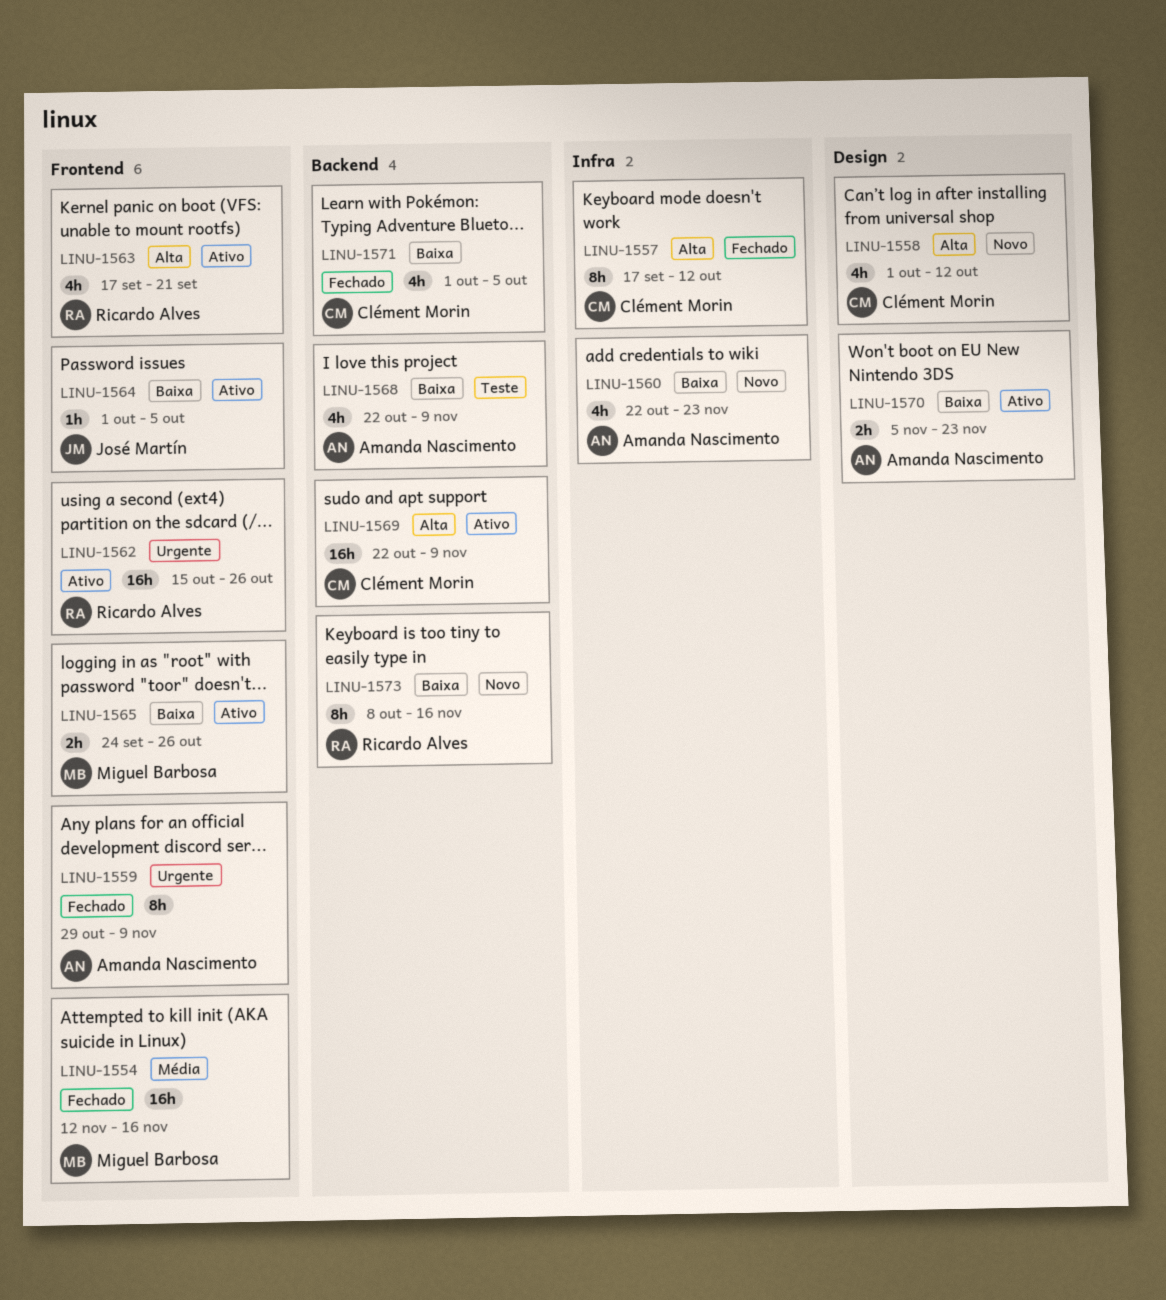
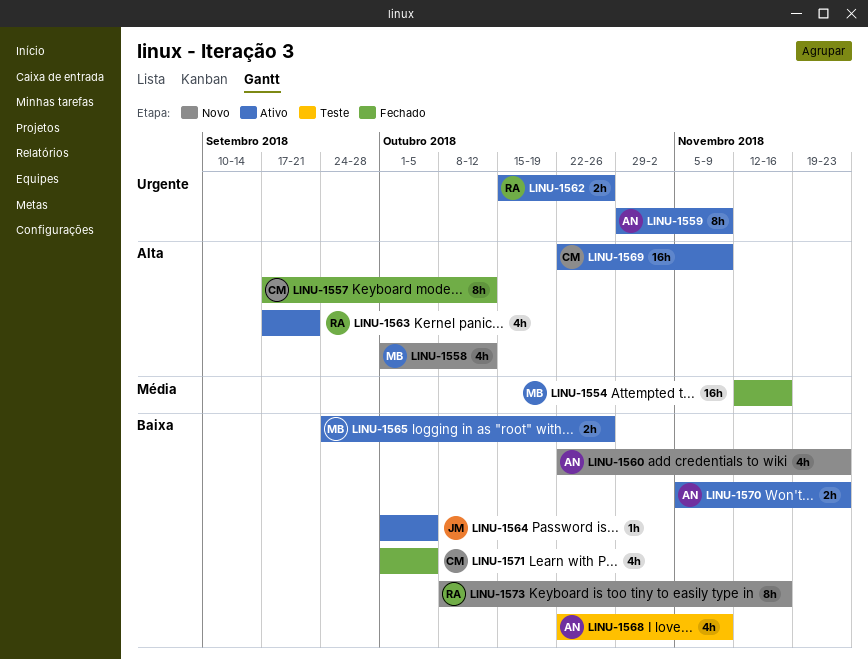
LINU-1558, owner: Clément Morin -> Miguel Barbosa
LINU-1559, status: Fechado -> Ativo
LINU-1562, estimate: 16h -> 2h

